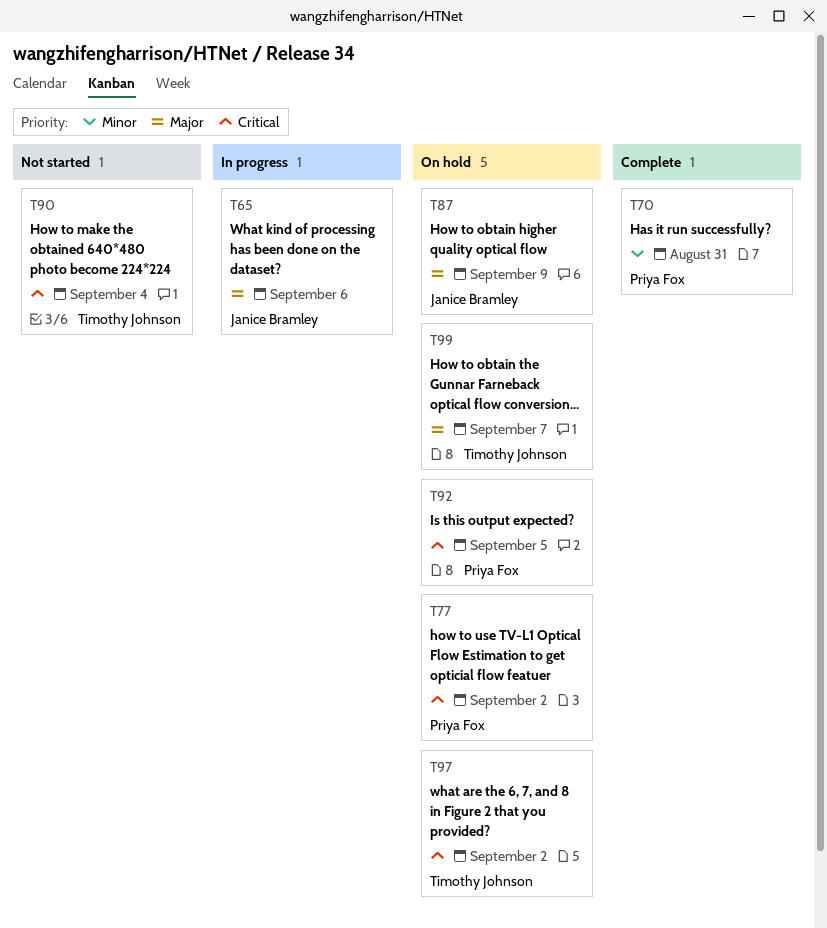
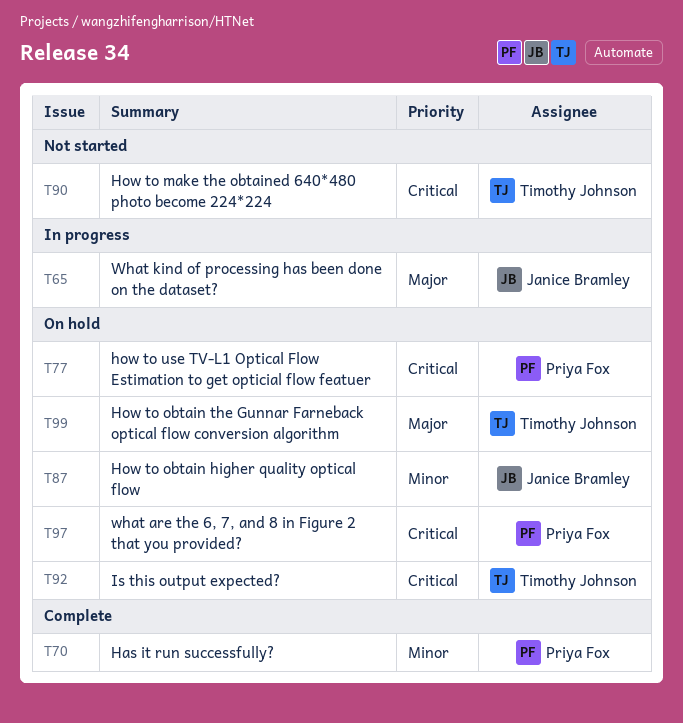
T87, priority: Major -> Minor
T92, owner: Priya Fox -> Timothy Johnson
T97, owner: Timothy Johnson -> Priya Fox

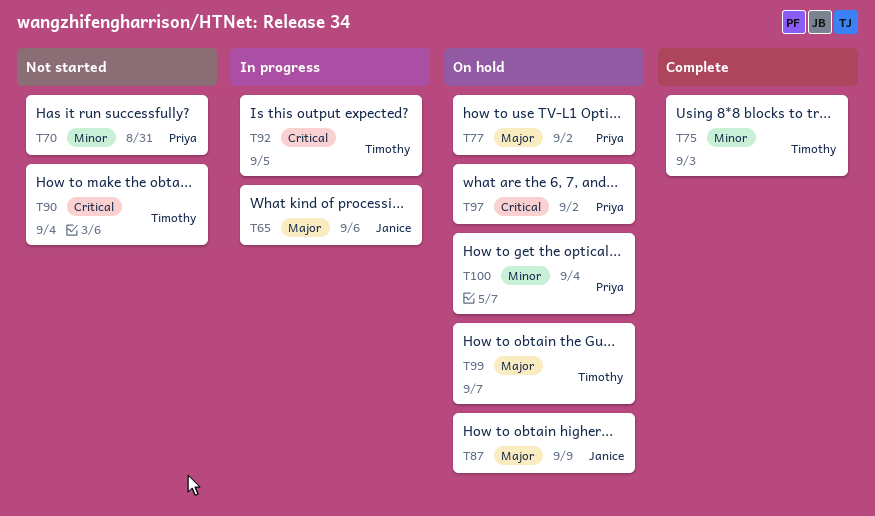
T70, status: Complete -> Not started
T75: none -> present
T77, priority: Critical -> Major
T87, priority: Minor -> Major
T92, status: On hold -> In progress
T100: none -> present

